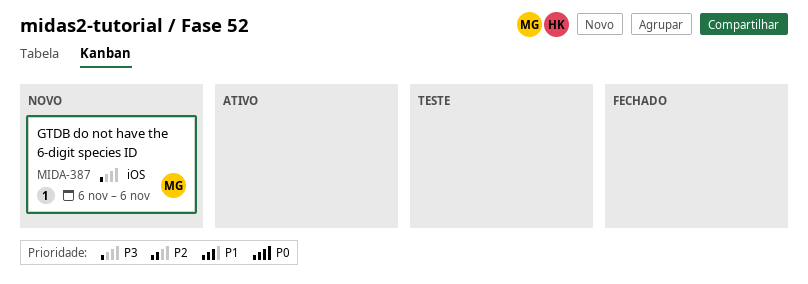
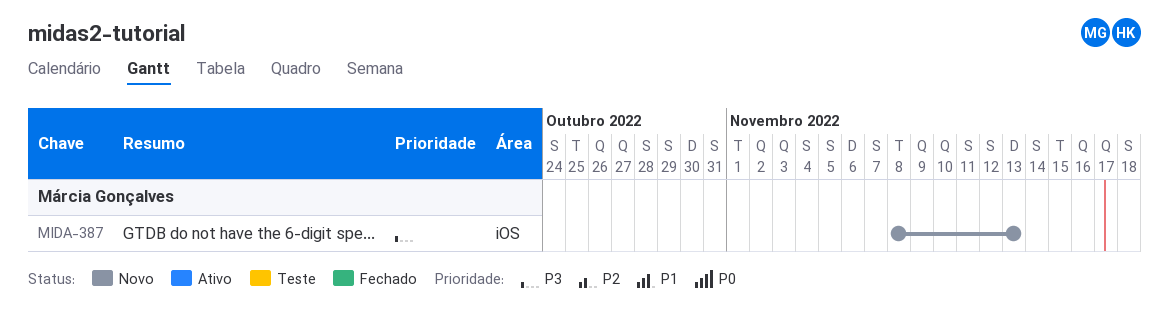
MIDA-387, start: Nov 6 -> Nov 8
MIDA-387, due: Nov 6 -> Nov 13

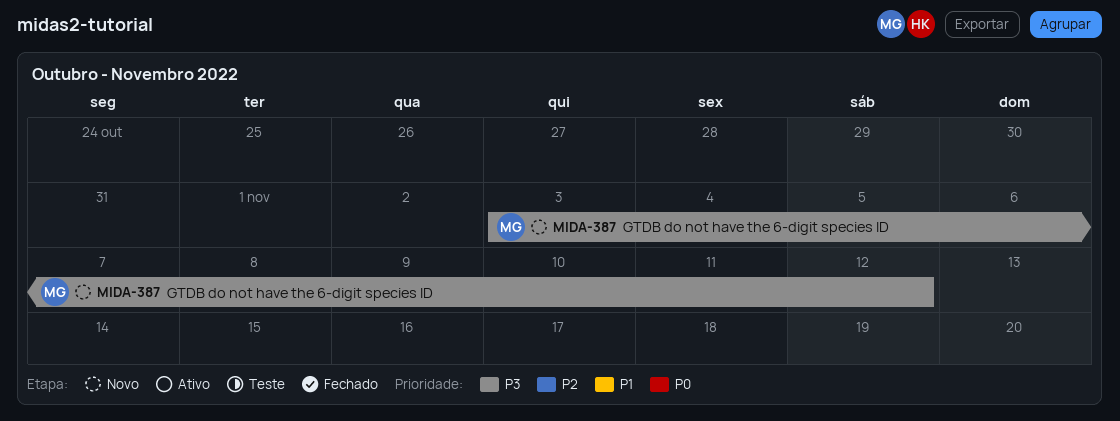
MIDA-387, start: Nov 8 -> Nov 3
MIDA-387, due: Nov 13 -> Nov 12

